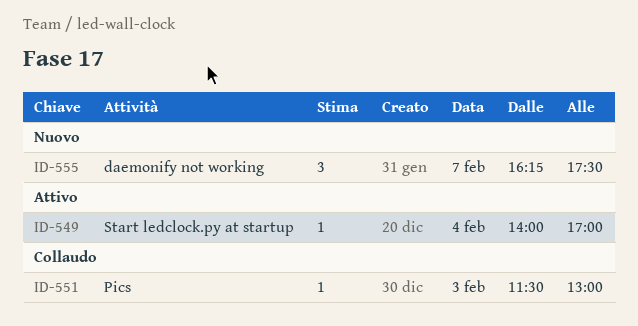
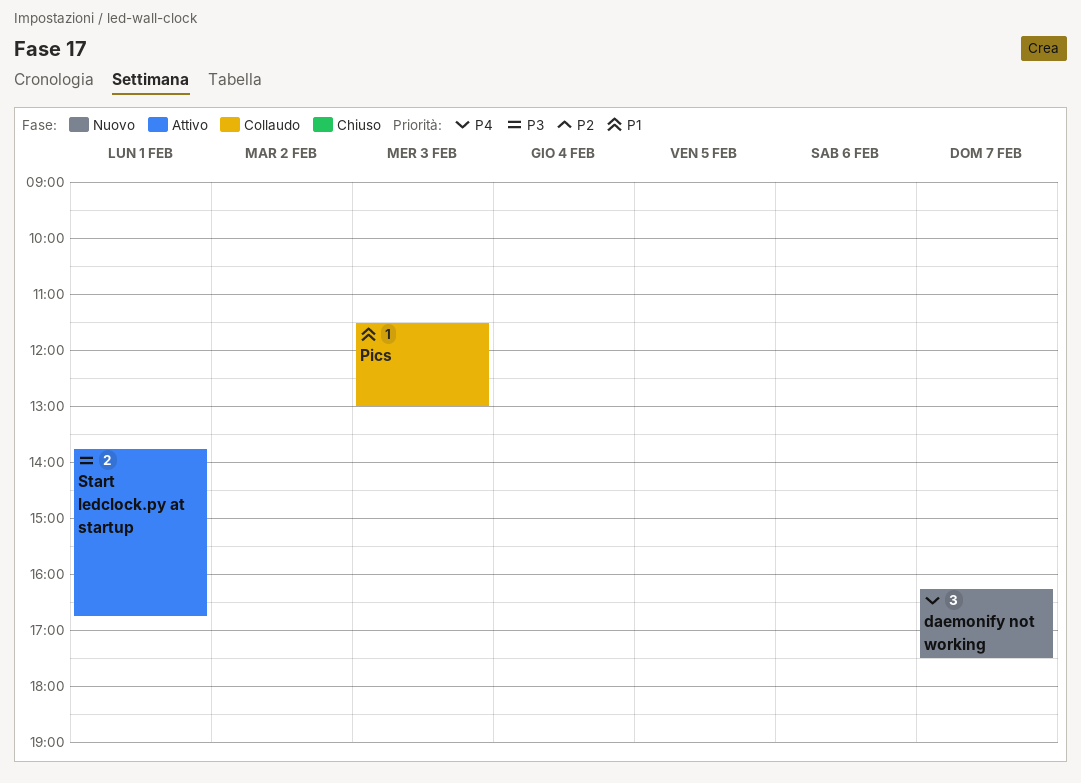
Start ledclock.py at startup, estimate: 1 -> 2
Start ledclock.py at startup, day: Feb 4 -> Feb 1
Start ledclock.py at startup, begins: 14:00 -> 13:45
Start ledclock.py at startup, ends: 17:00 -> 16:45

